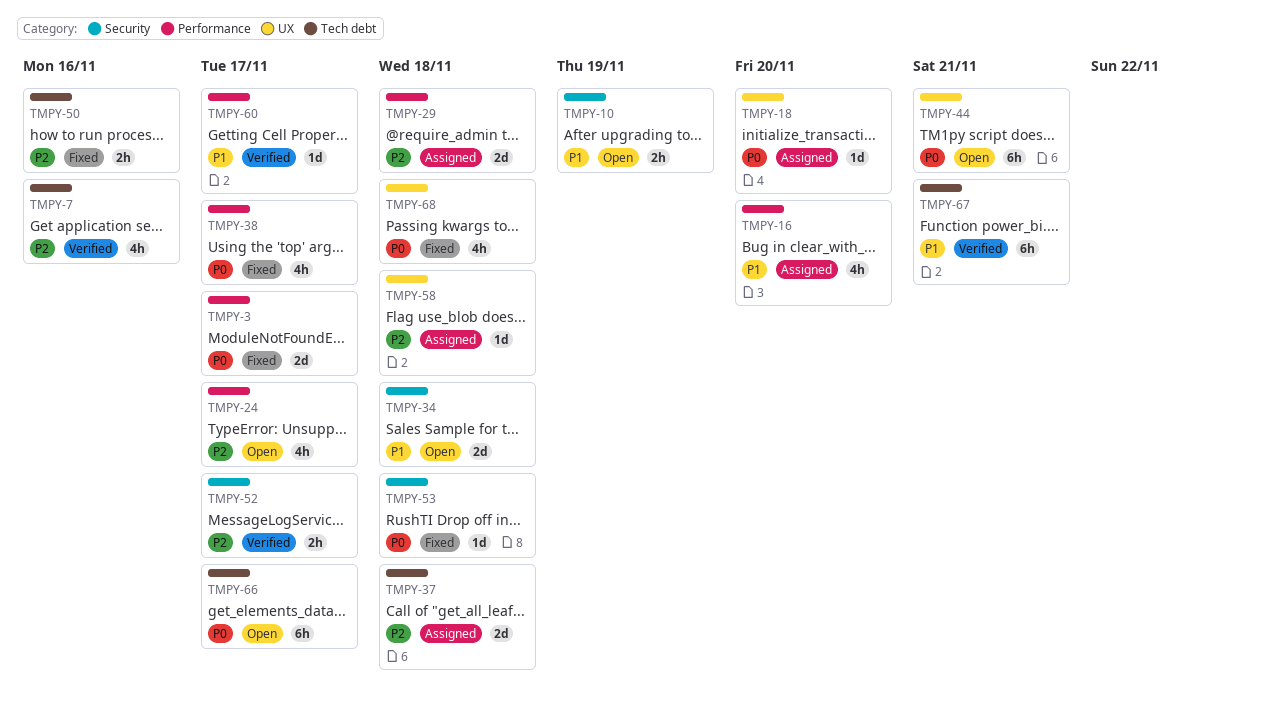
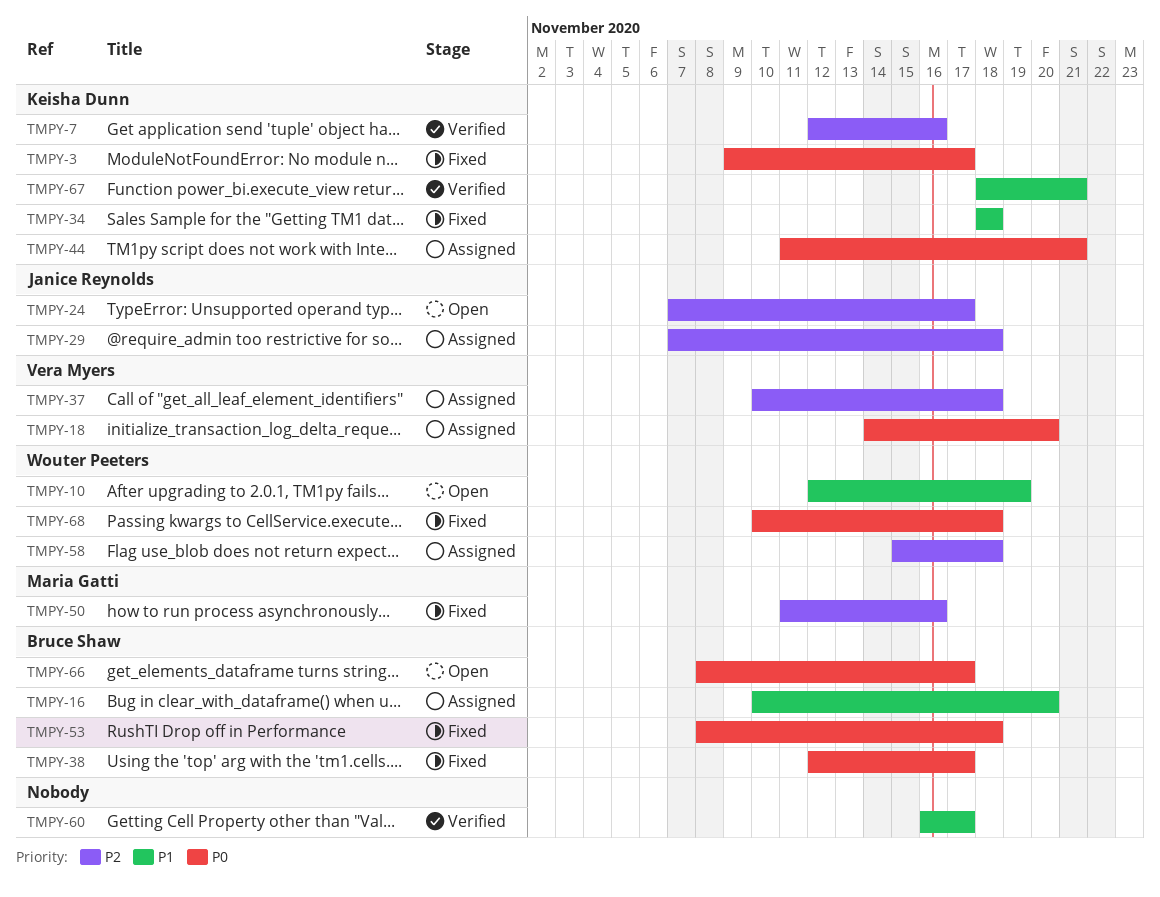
TMPY-34, status: Open -> Fixed
TMPY-44, status: Open -> Assigned
TMPY-52: present -> none

